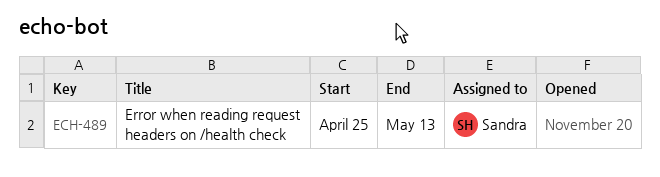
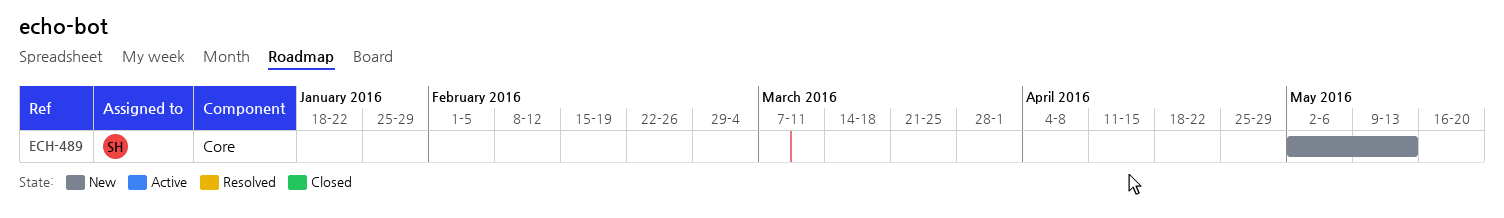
ECH-489, start: Apr 25 -> May 2

